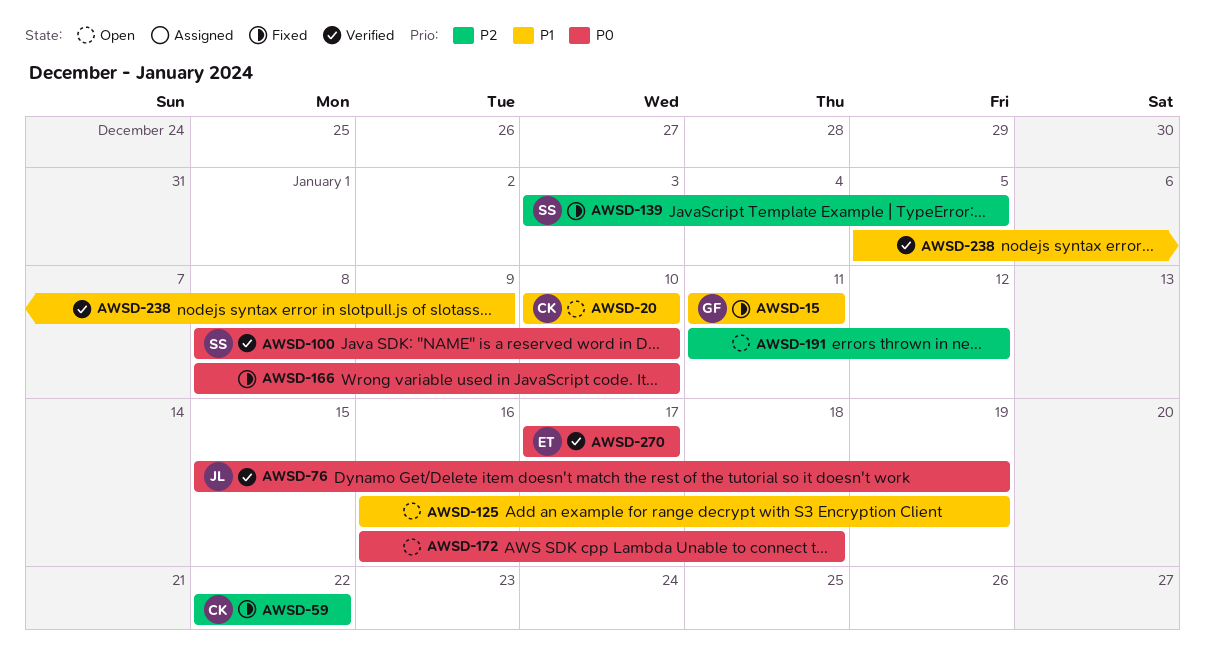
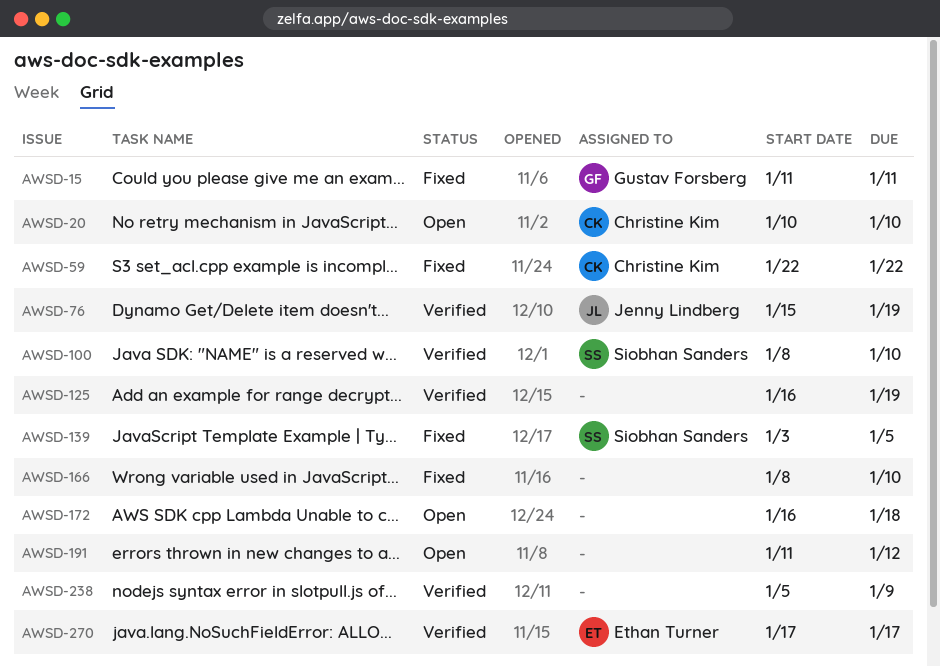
AWSD-125, status: Open -> Verified

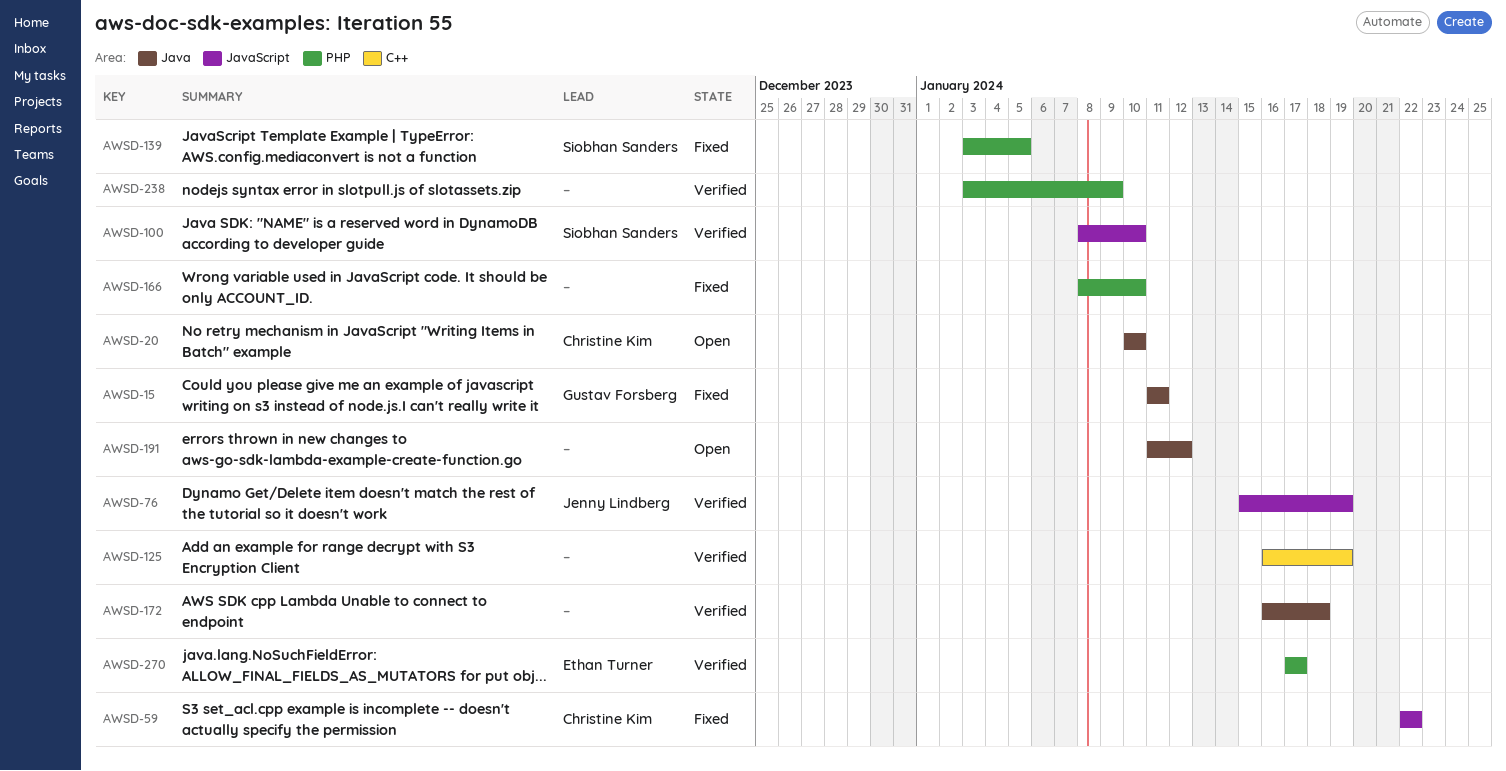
AWSD-172, status: Open -> Verified
AWSD-238, start: Jan 5 -> Jan 3

